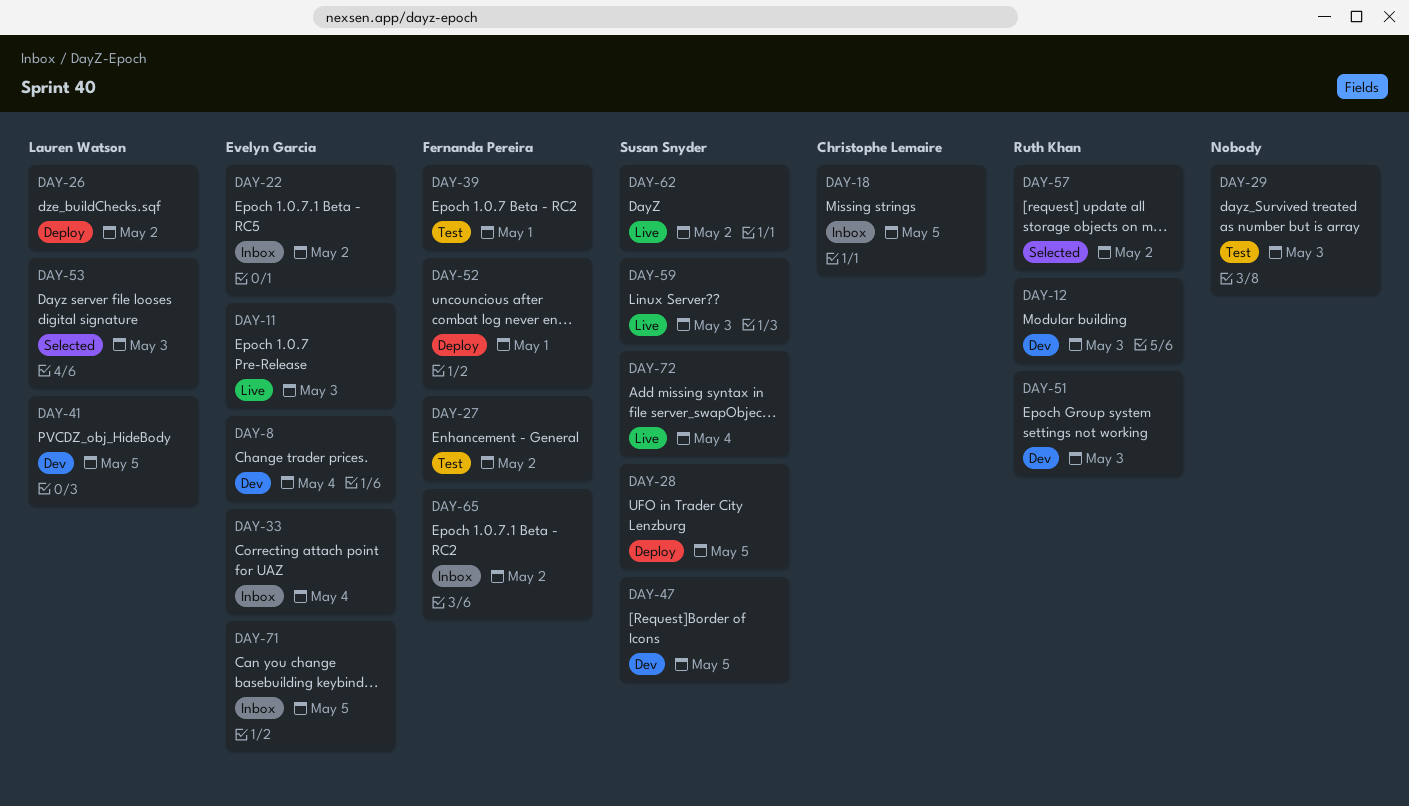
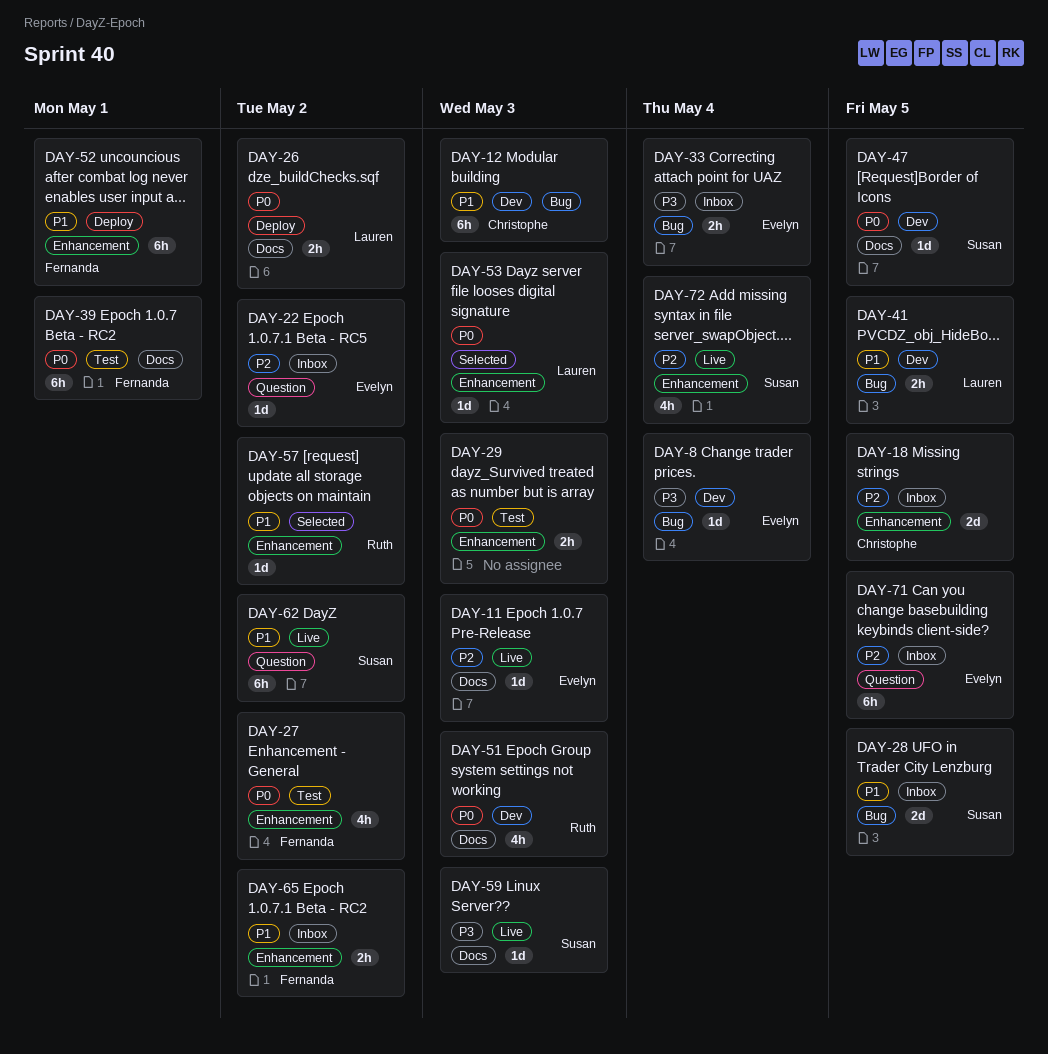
DAY-12, owner: Ruth Khan -> Christophe Lemaire
DAY-28, status: Deploy -> Inbox

